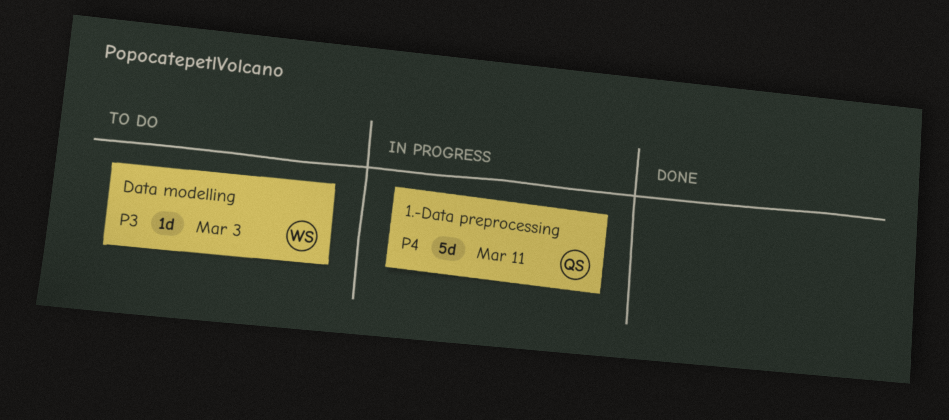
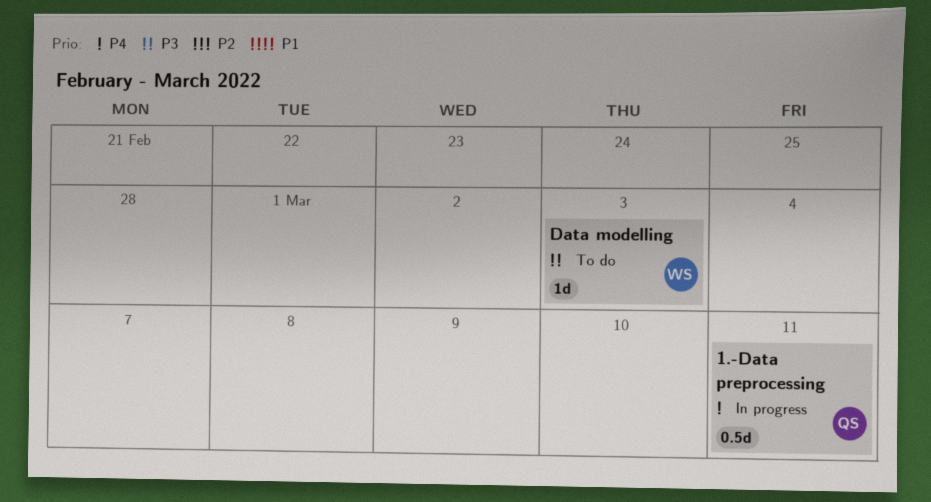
1.-Data preprocessing, estimate: 5d -> 0.5d

